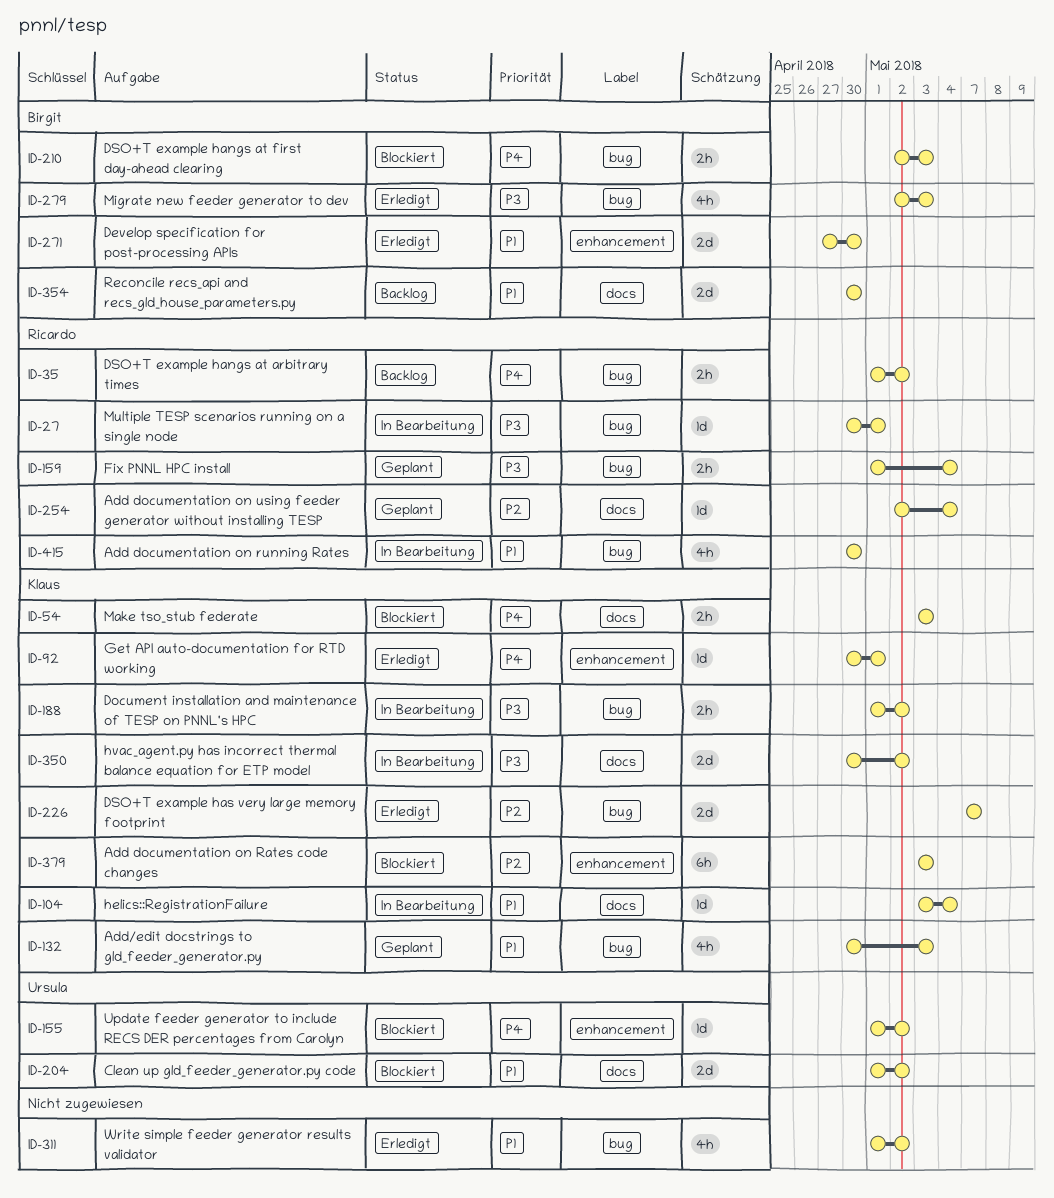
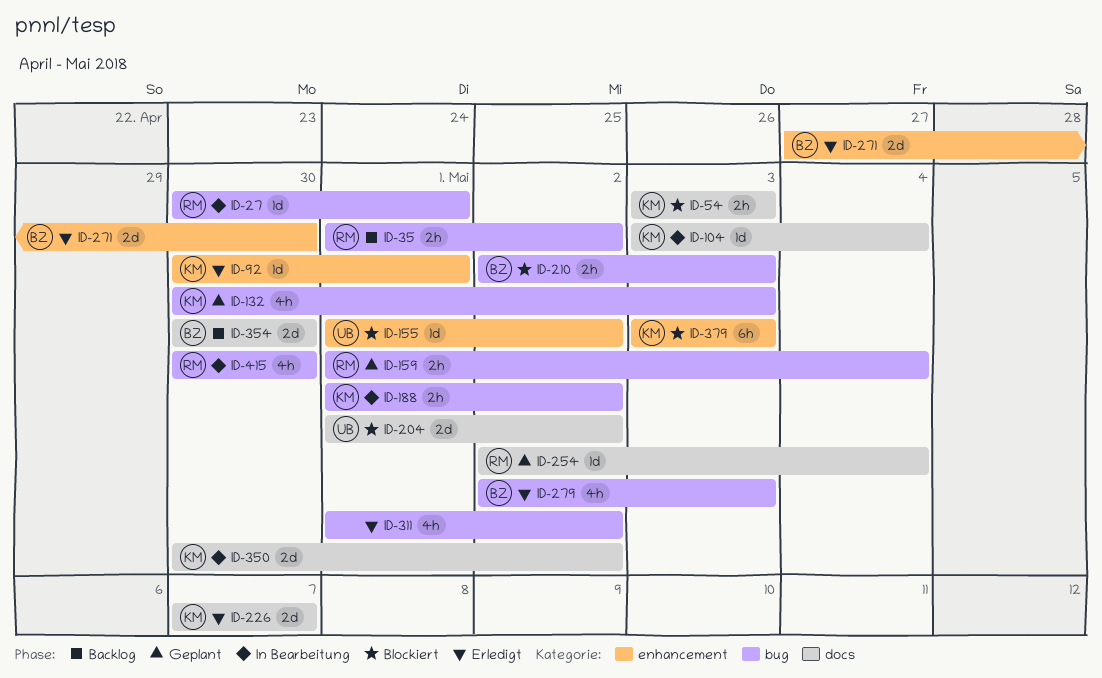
ID-226, label: bug -> docs

